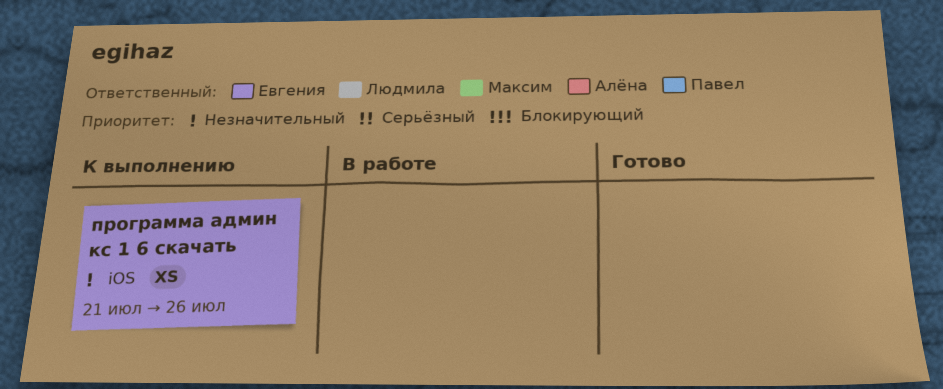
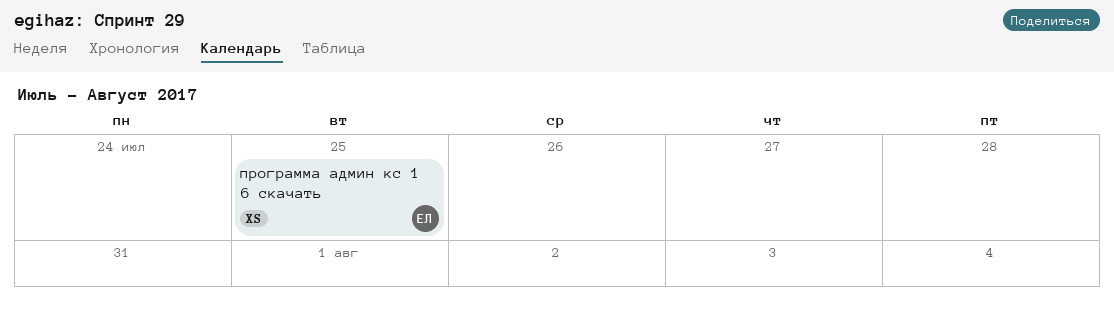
программа админ кс 1 6 скачать, due: Jul 26 -> Jul 25

